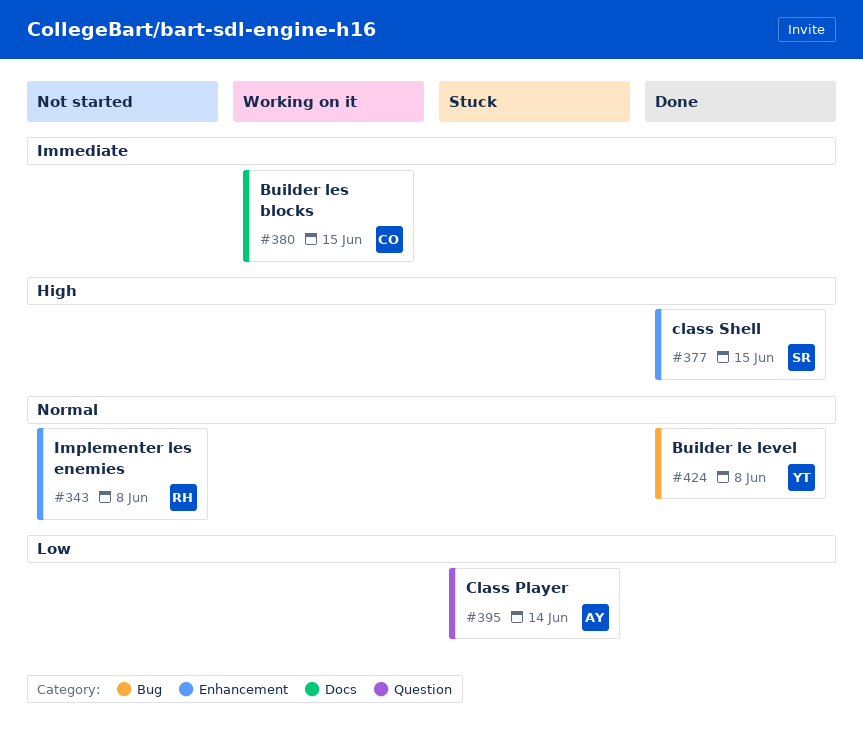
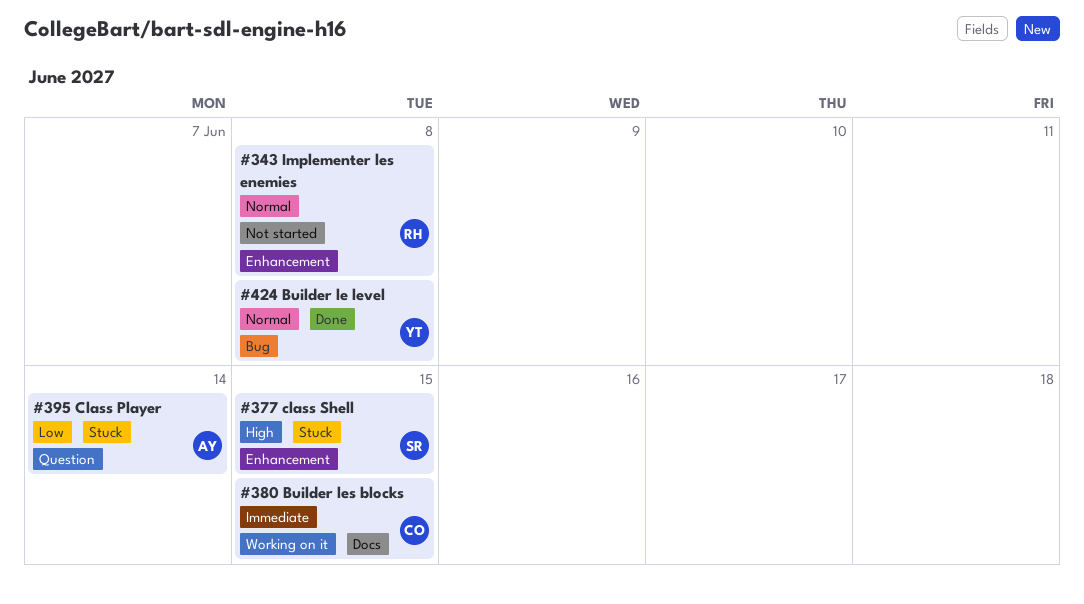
#377, status: Done -> Stuck

